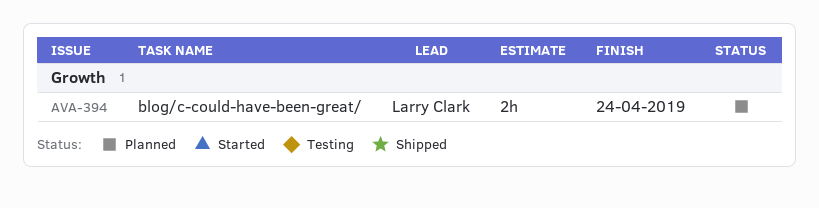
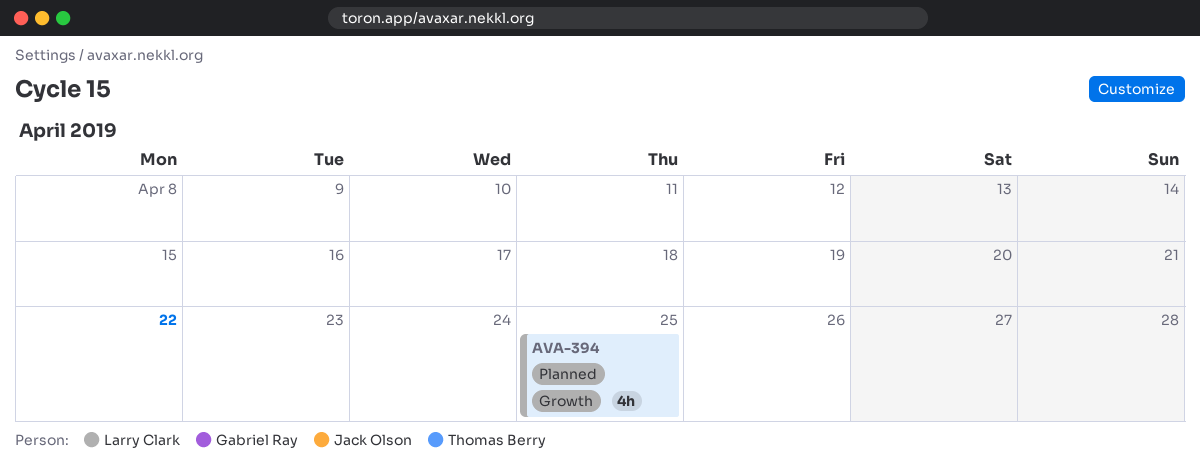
AVA-394, estimate: 2h -> 4h
AVA-394, due: Apr 24 -> Apr 25

